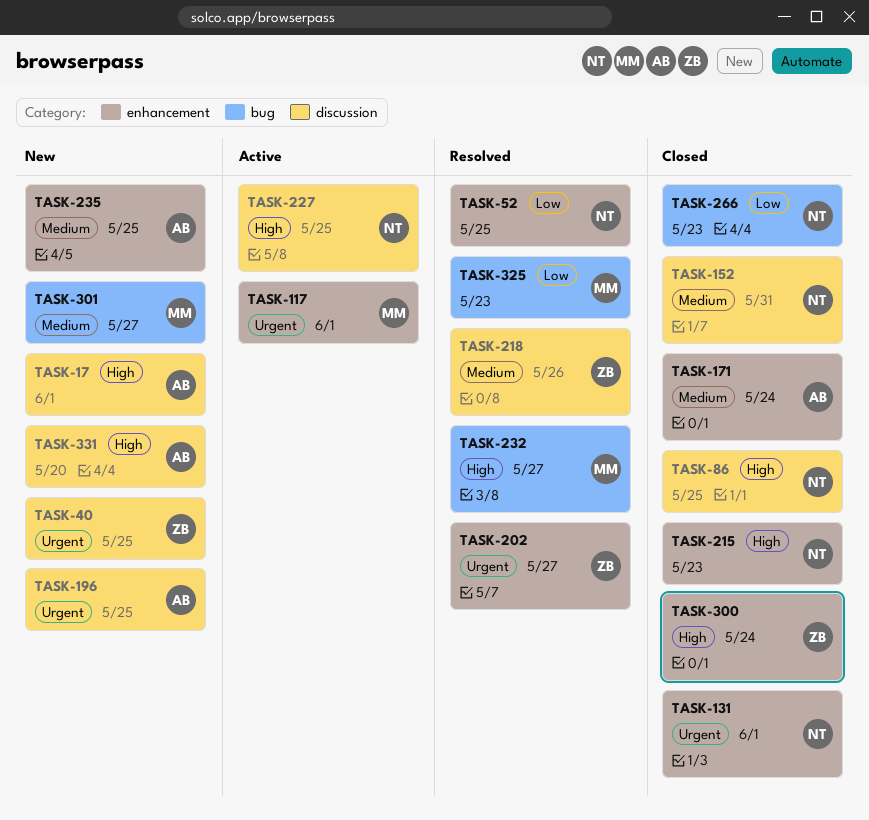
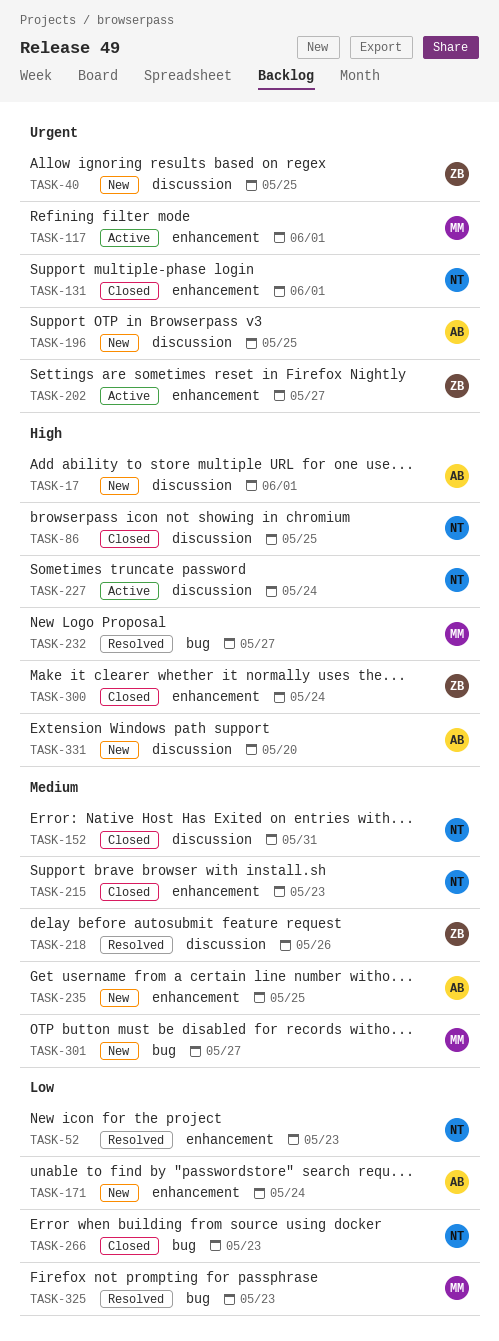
TASK-52, due: May 25 -> May 23
TASK-171, status: Closed -> New
TASK-171, priority: Medium -> Low
TASK-202, status: Resolved -> Active
TASK-215, priority: High -> Medium
TASK-227, due: May 25 -> May 24

